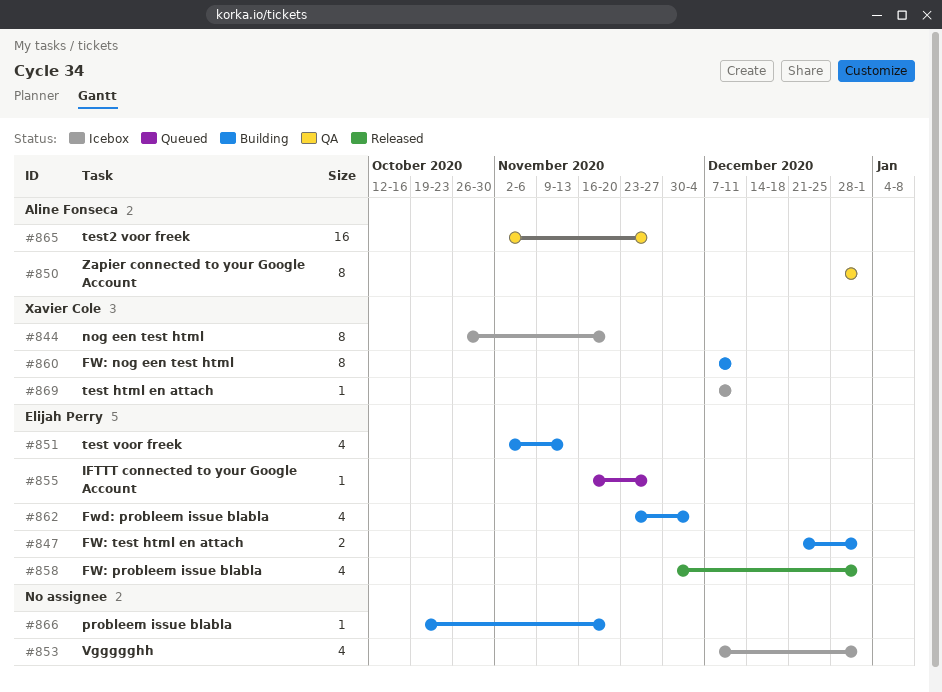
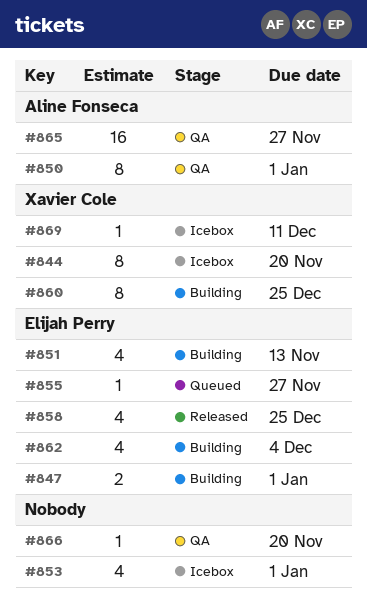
#858, due: Jan 1 -> Dec 25
#860, due: Dec 11 -> Dec 25
#866, status: Building -> QA

